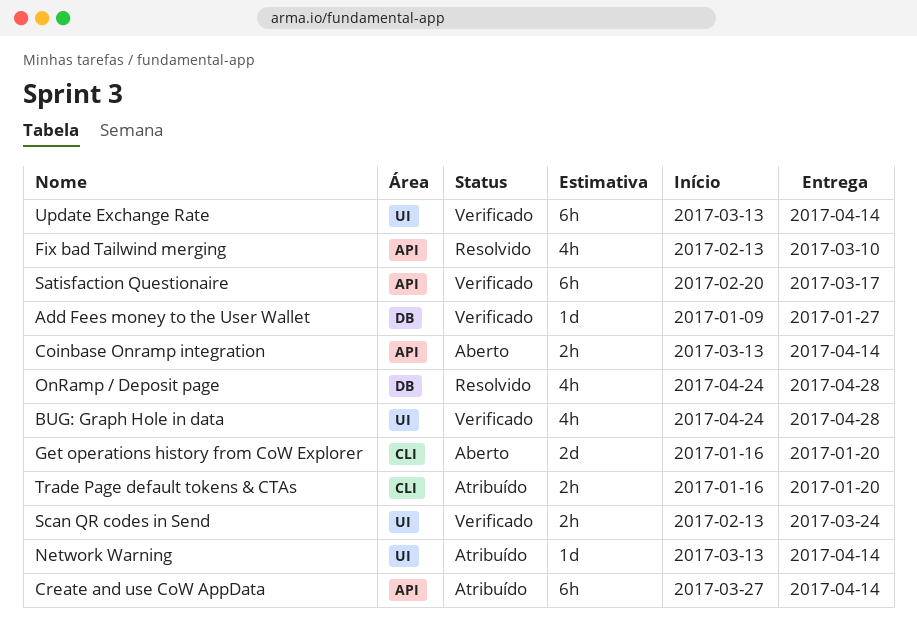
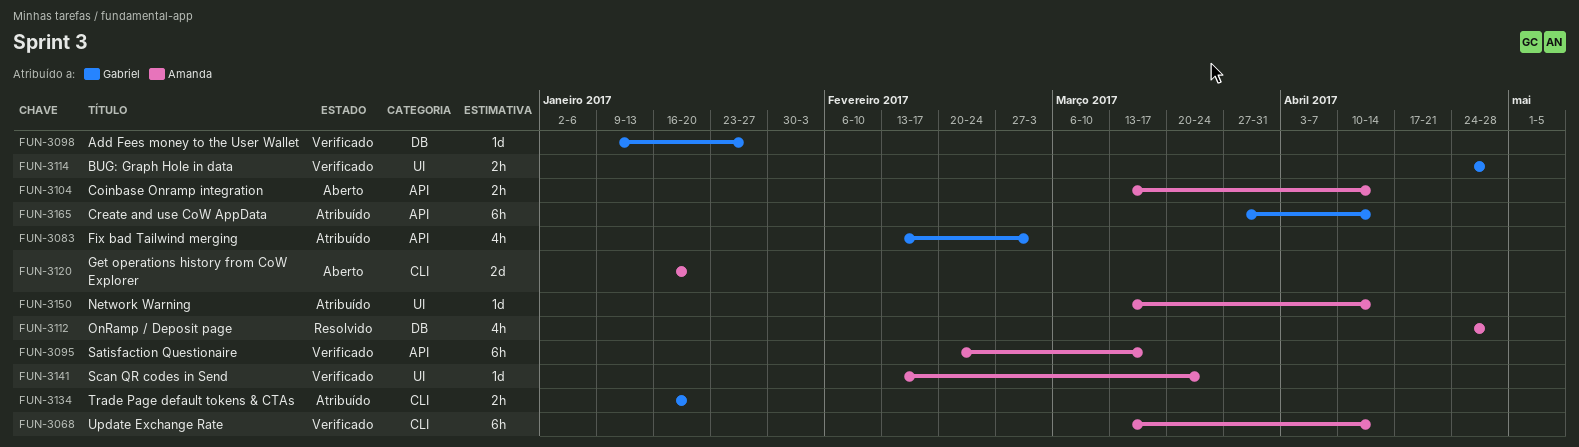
BUG: Graph Hole in data, estimate: 4h -> 2h
Fix bad Tailwind merging, status: Resolvido -> Atribuído
Fix bad Tailwind merging, due: Mar 10 -> Mar 3
Scan QR codes in Send, estimate: 2h -> 1d
Update Exchange Rate, label: UI -> CLI

